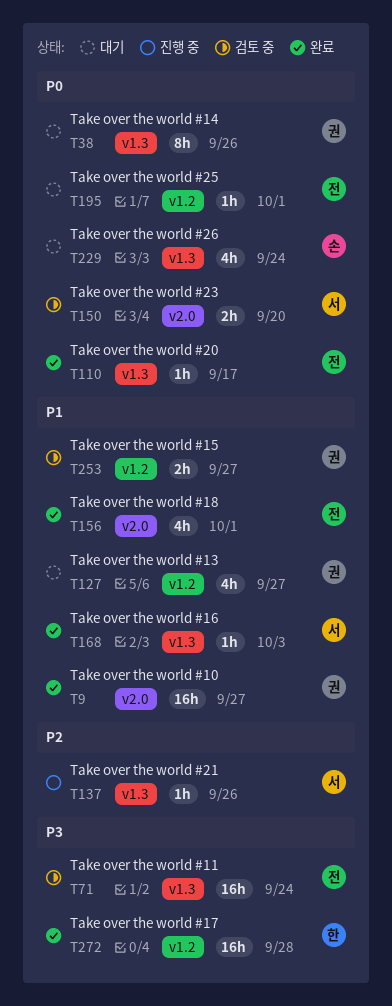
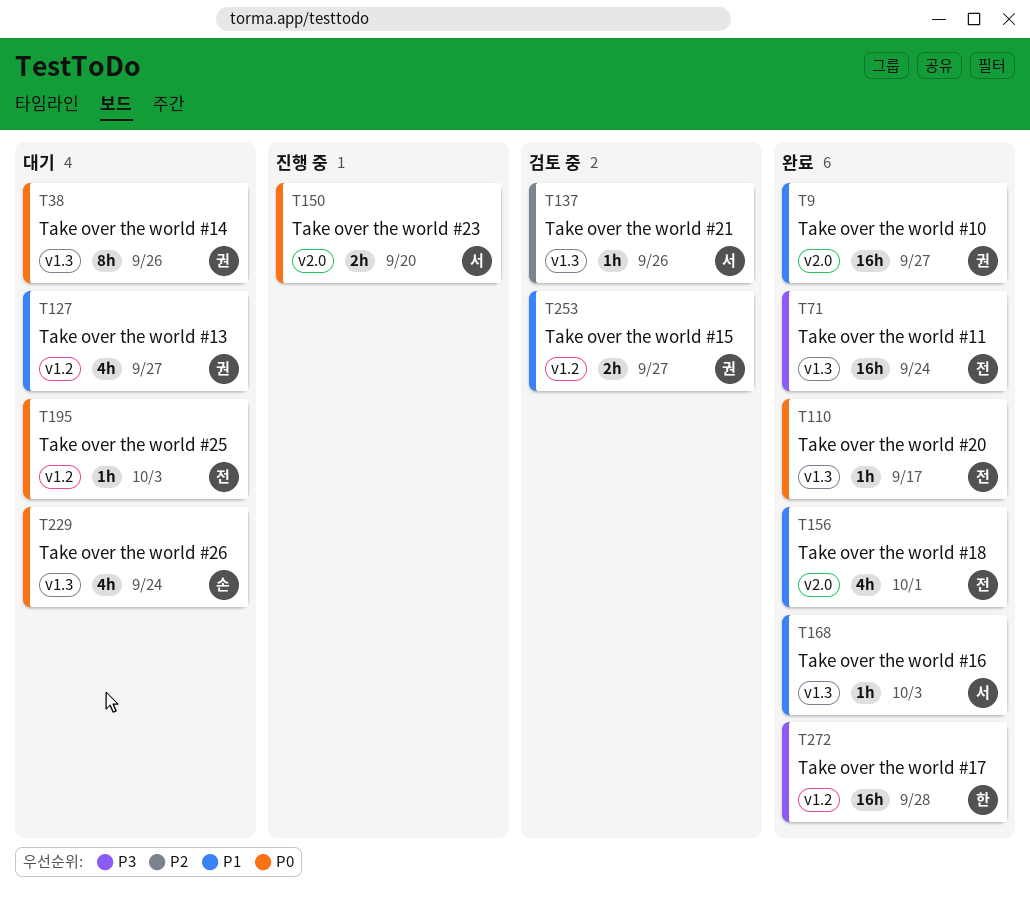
T71, status: 검토 중 -> 완료
T137, status: 진행 중 -> 검토 중
T150, status: 검토 중 -> 진행 중
T195, due: Oct 1 -> Oct 3

